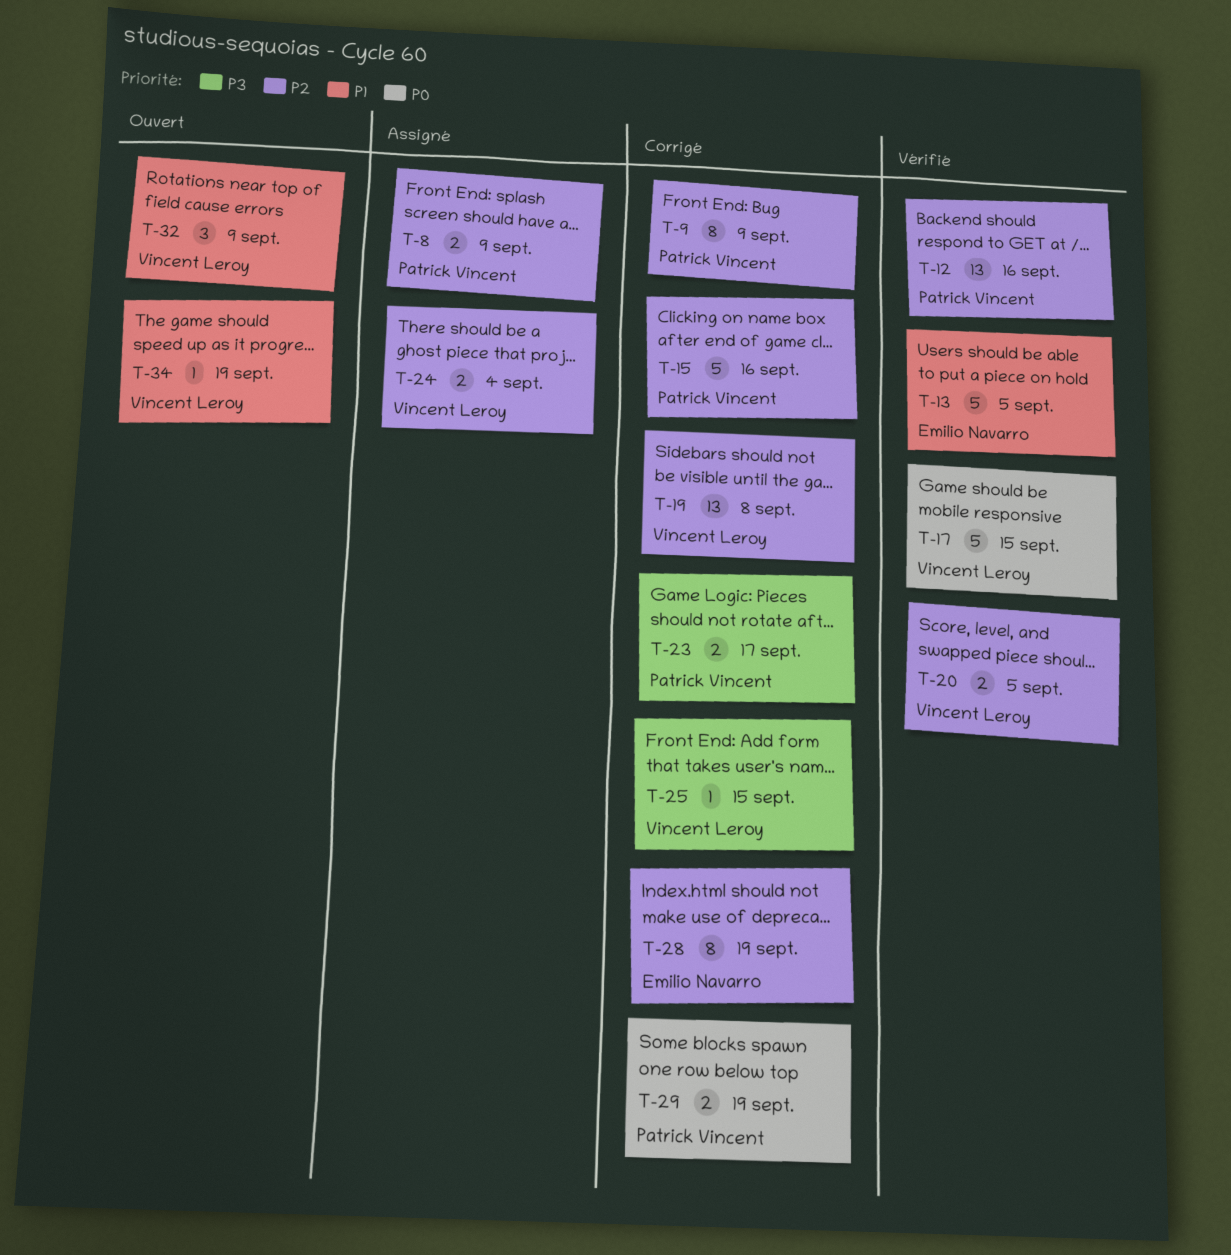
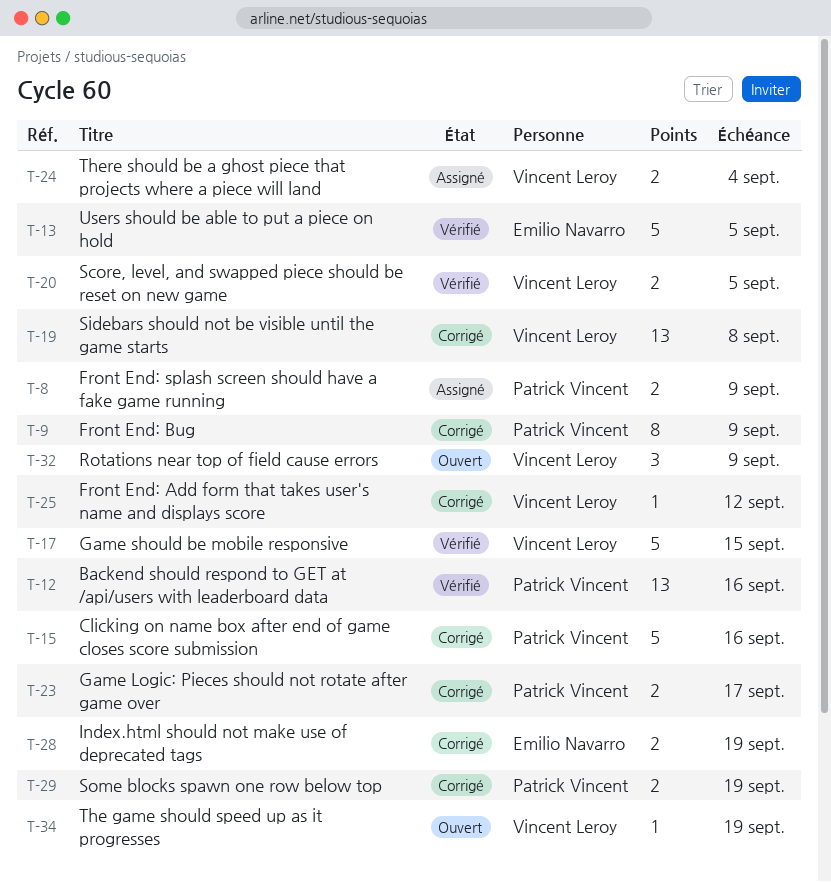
T-25, due: Sep 15 -> Sep 12
T-28, estimate: 8 -> 2

